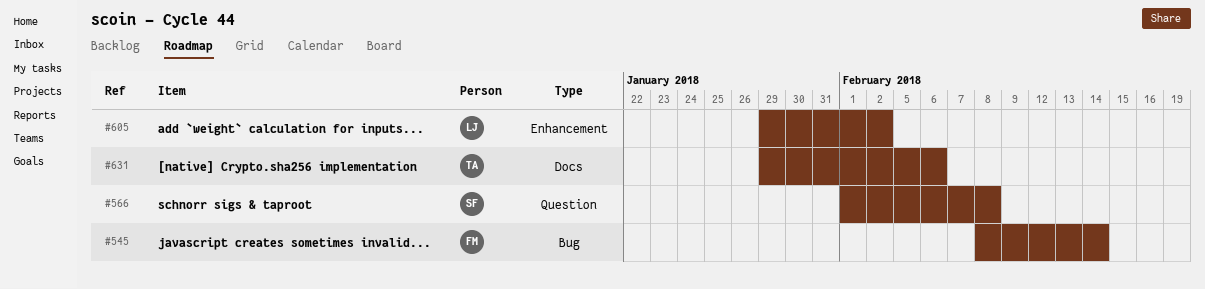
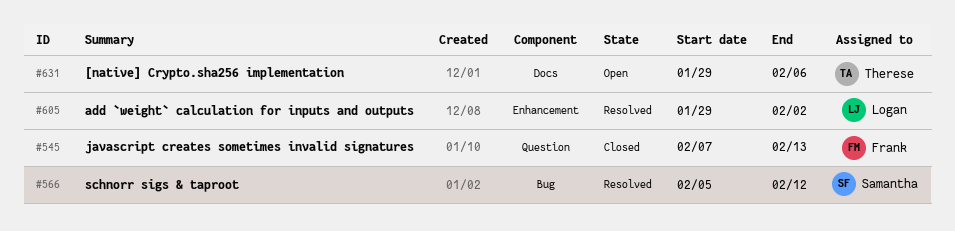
#545, label: Bug -> Question
#545, start: Feb 8 -> Feb 7
#545, due: Feb 14 -> Feb 13
#566, label: Question -> Bug
#566, start: Feb 1 -> Feb 5
#566, due: Feb 8 -> Feb 12

